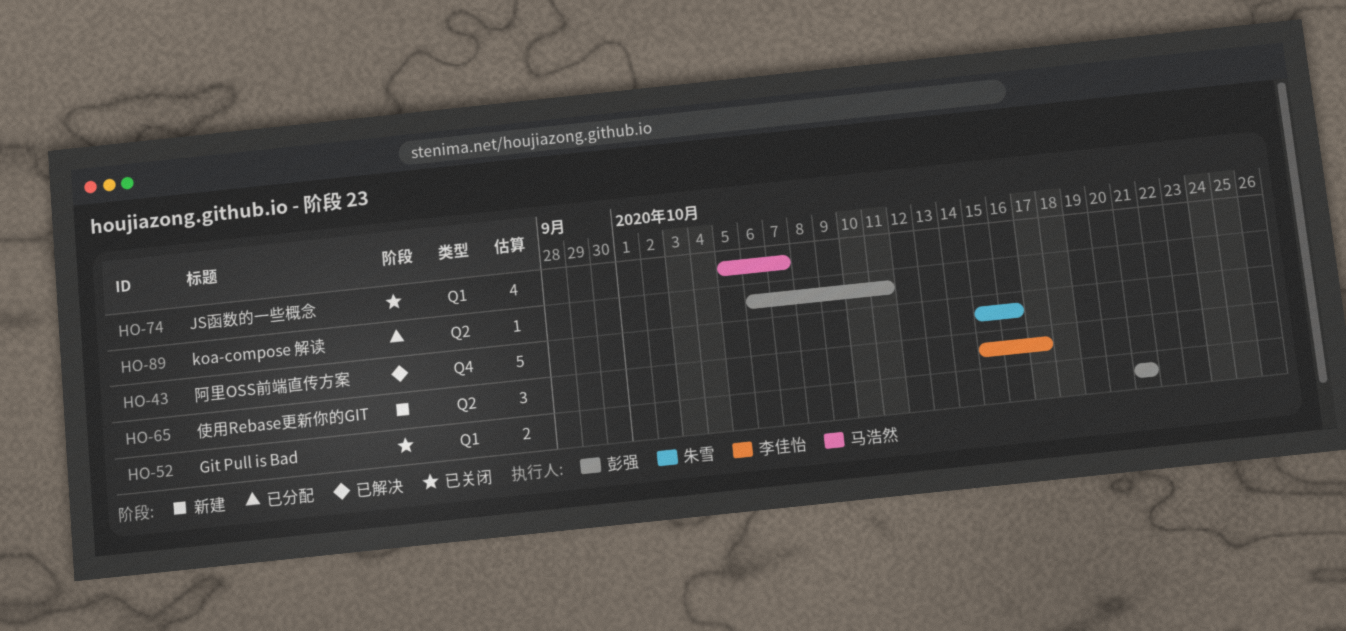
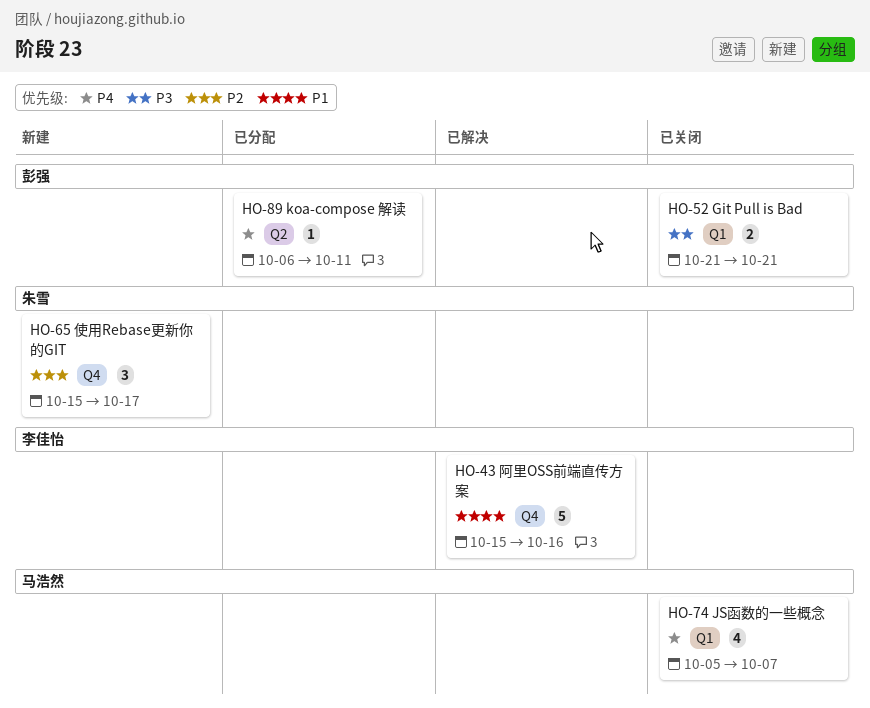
HO-43, owner: 朱雪 -> 李佳怡
HO-65, owner: 李佳怡 -> 朱雪
HO-65, label: Q2 -> Q4

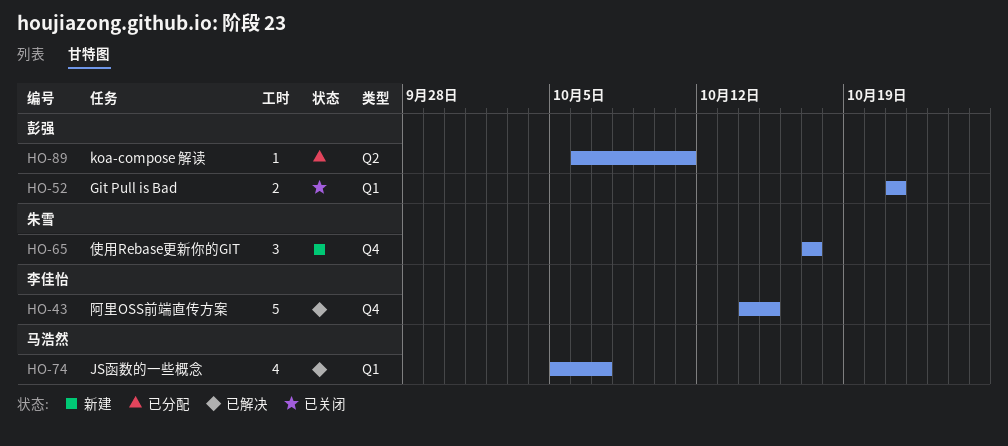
HO-43, start: Oct 15 -> Oct 14
HO-43, due: Oct 16 -> Oct 15
HO-65, start: Oct 15 -> Oct 17
HO-74, status: 已关闭 -> 已解决

